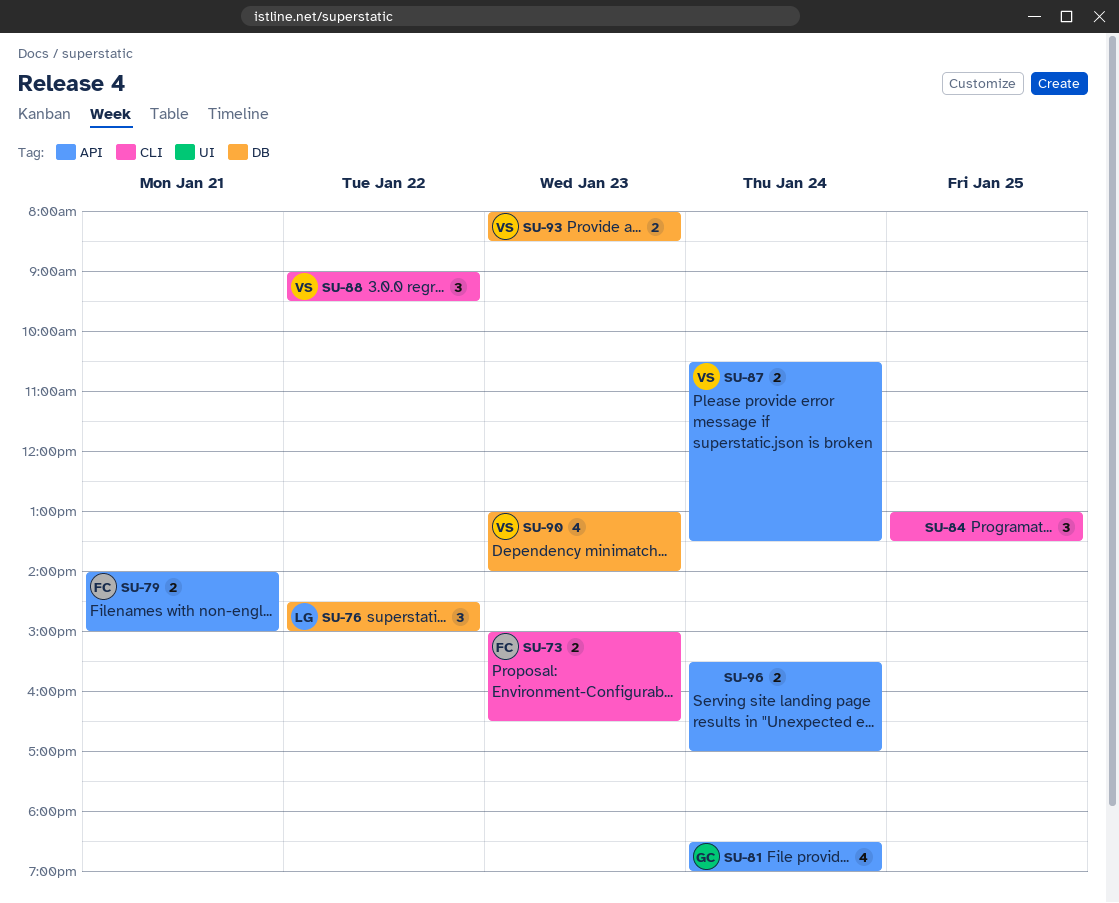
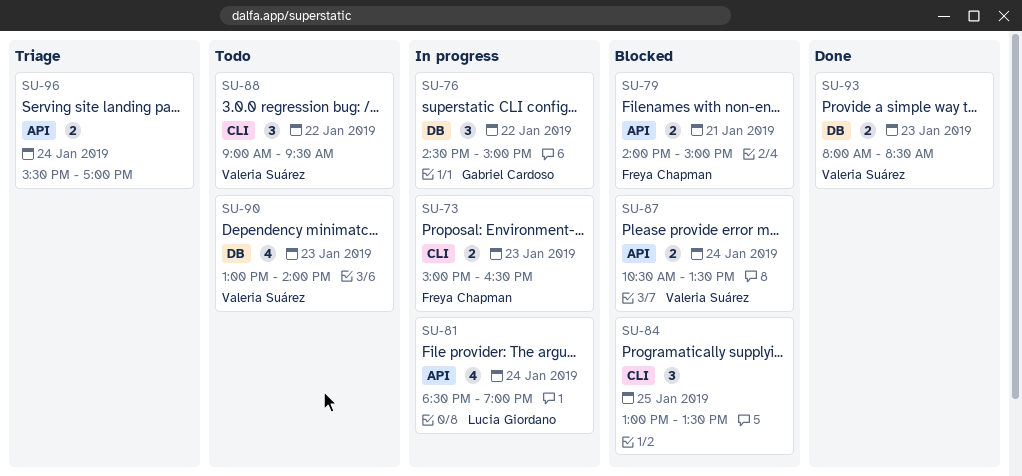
SU-76, owner: Lucia Giordano -> Gabriel Cardoso
SU-81, owner: Gabriel Cardoso -> Lucia Giordano

